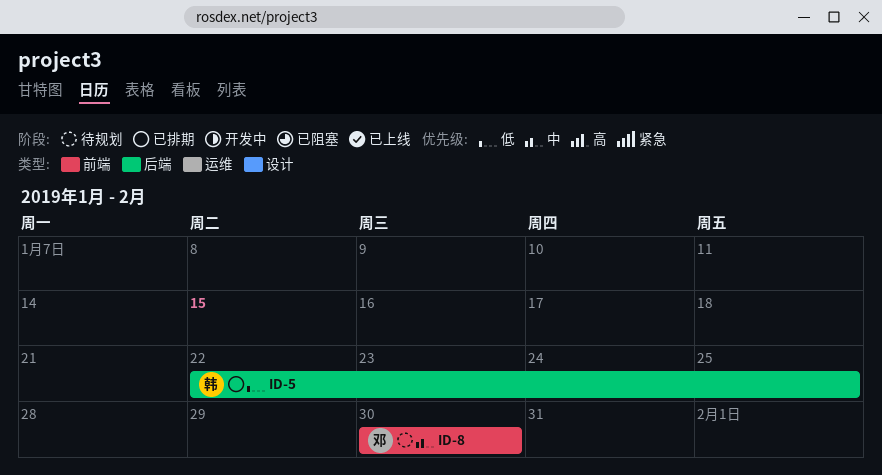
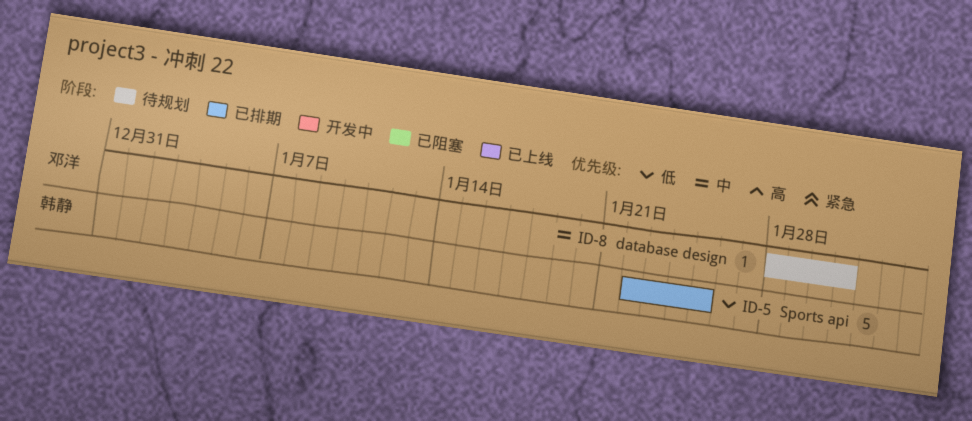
ID-8, start: Jan 30 -> Jan 28
ID-8, due: Jan 30 -> Jan 31

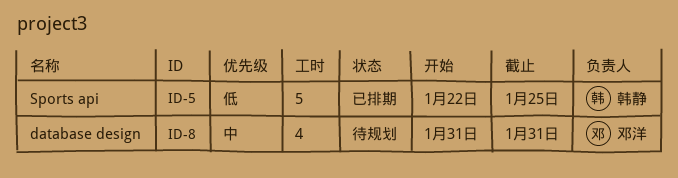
ID-8, estimate: 1 -> 4
ID-8, start: Jan 28 -> Jan 31

